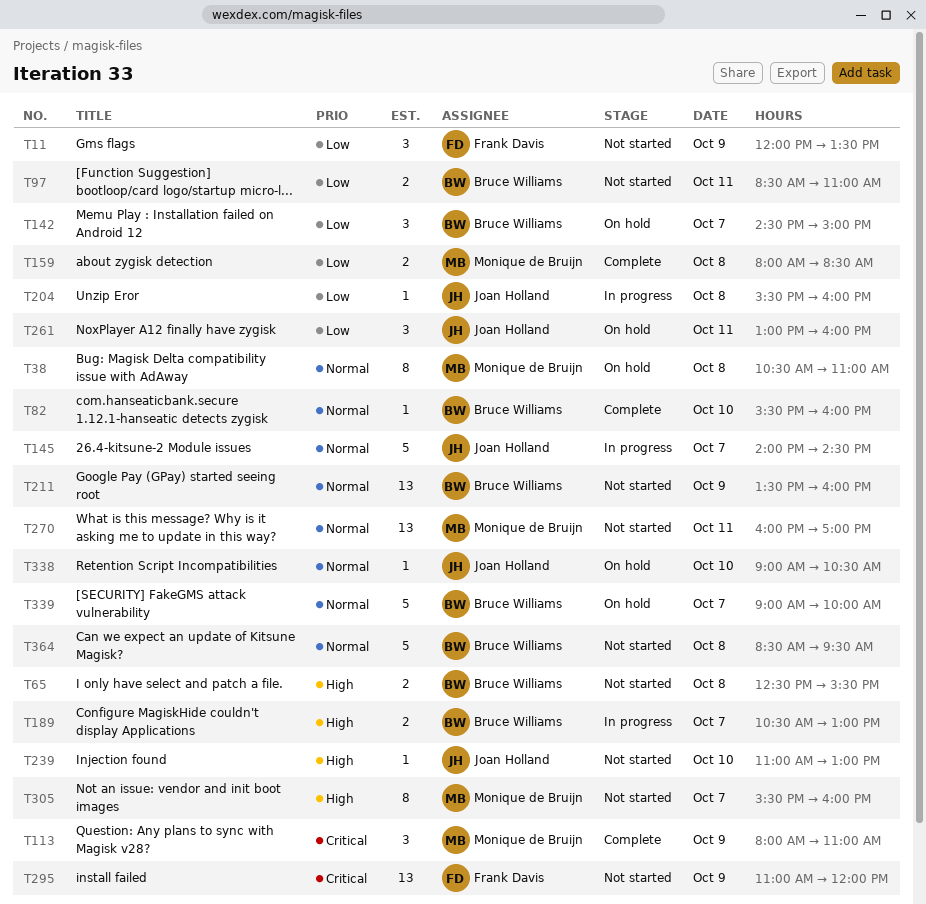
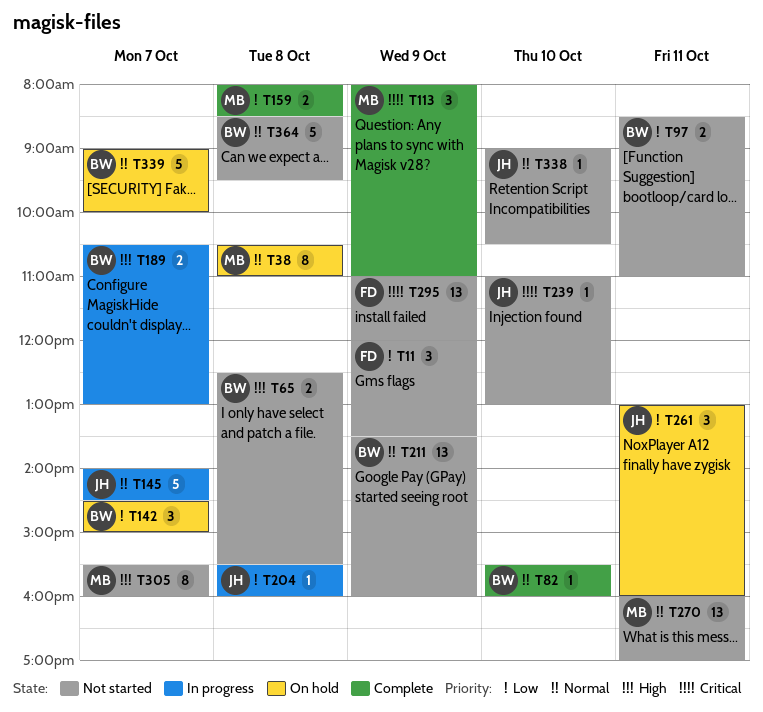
T239, priority: High -> Critical
T338, status: On hold -> Not started

